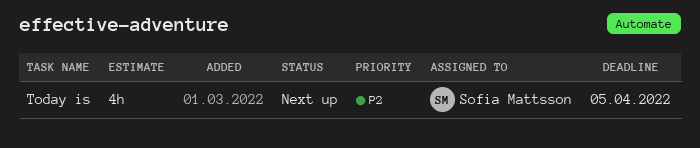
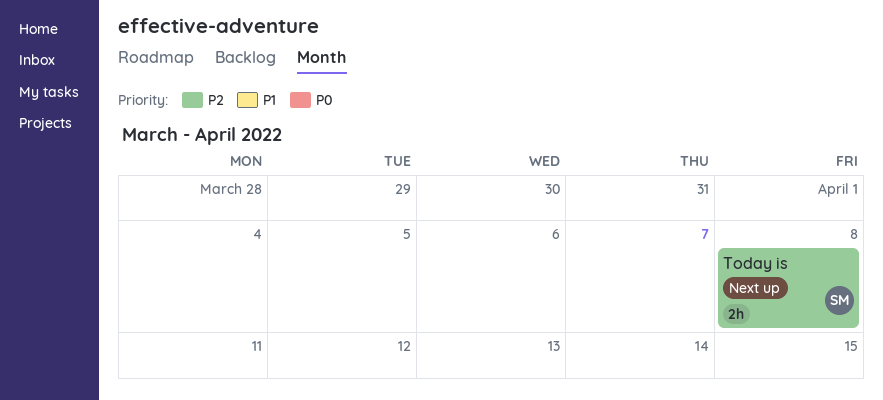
Today is, estimate: 4h -> 2h
Today is, due: Apr 5 -> Apr 8

